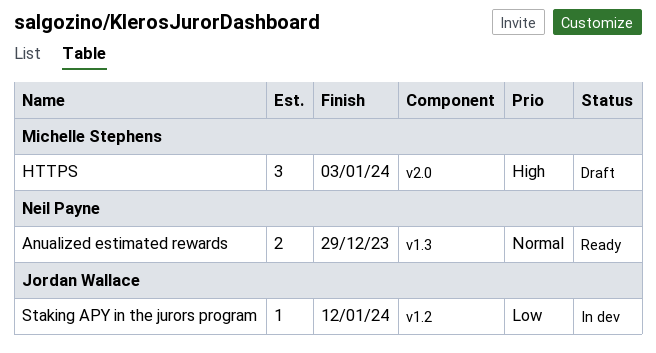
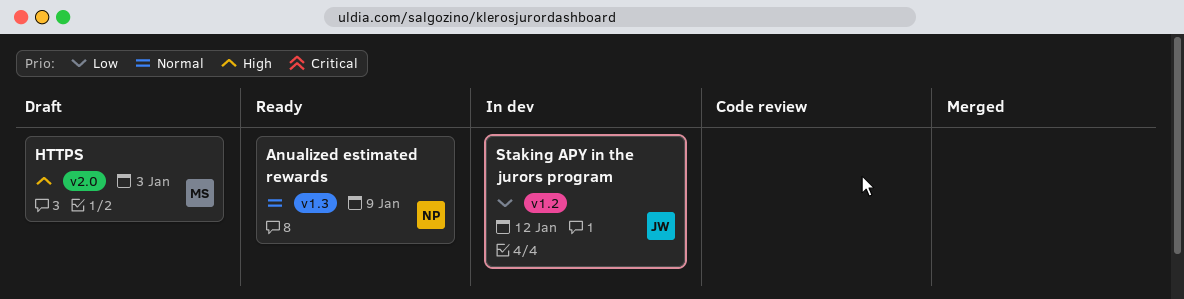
Anualized estimated rewards, due: Dec 29 -> Jan 9

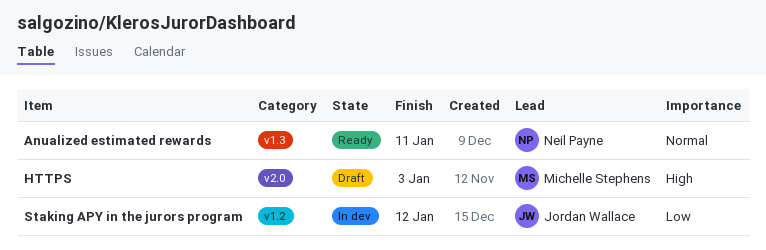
Anualized estimated rewards, due: Jan 9 -> Jan 11

